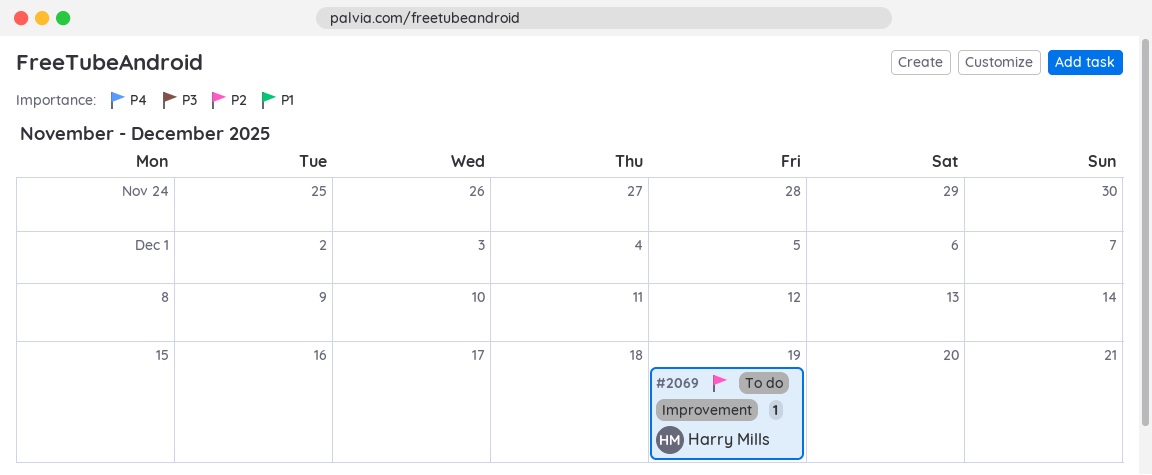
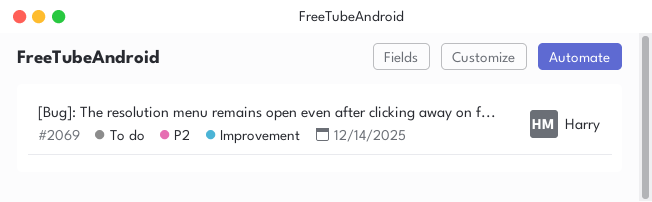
#2069, due: Dec 19 -> Dec 14

